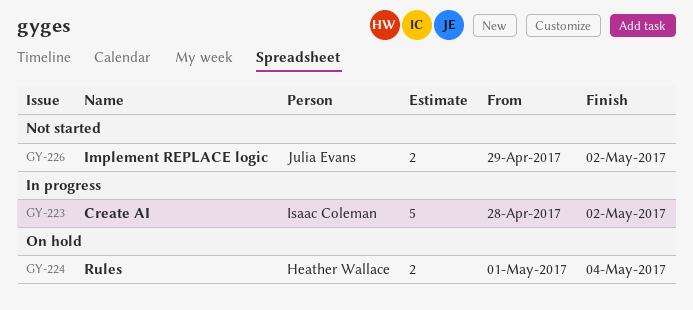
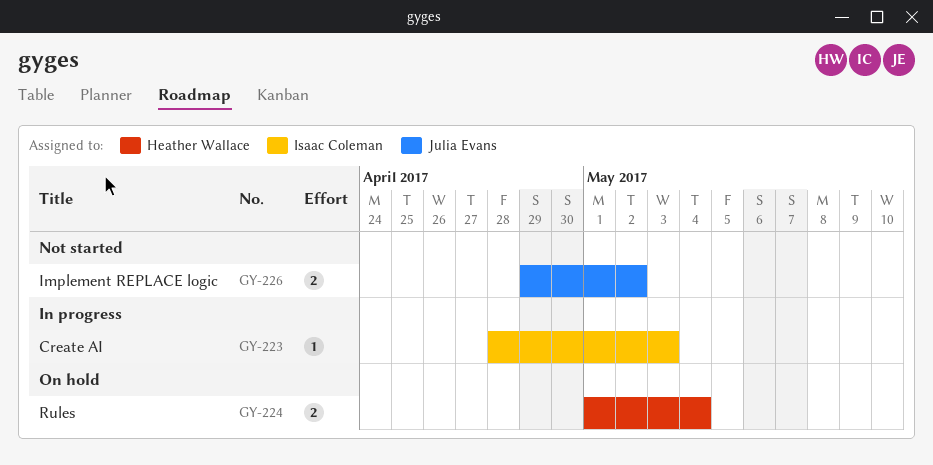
GY-223, estimate: 5 -> 1
GY-223, due: May 2 -> May 3

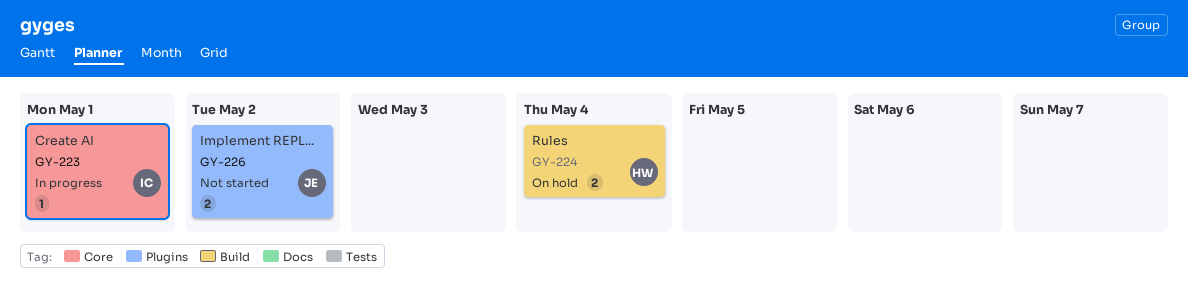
GY-223, due: May 3 -> May 1

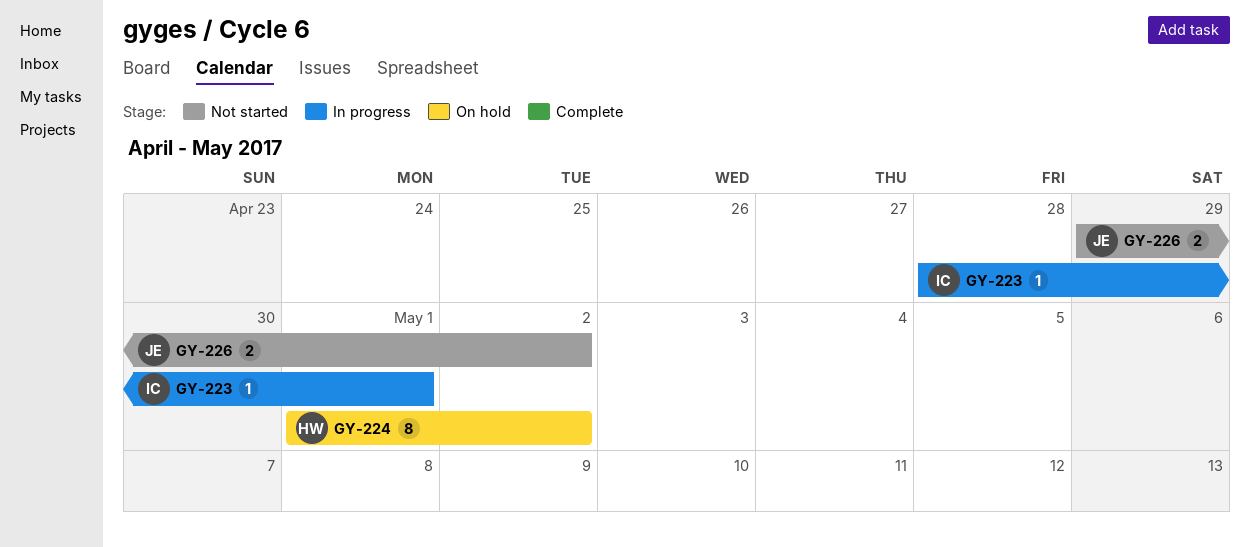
GY-224, estimate: 2 -> 8
GY-224, due: May 4 -> May 2

